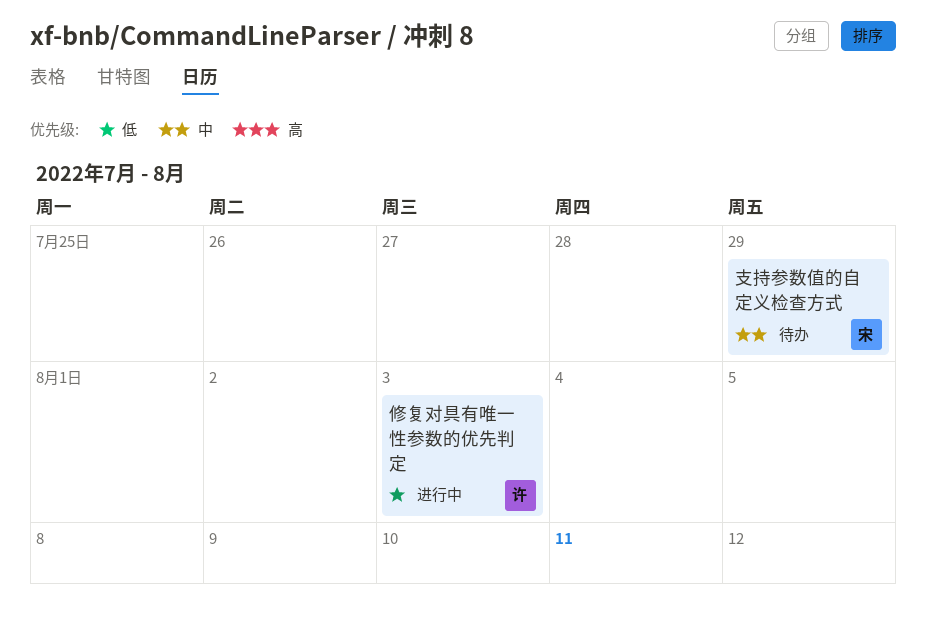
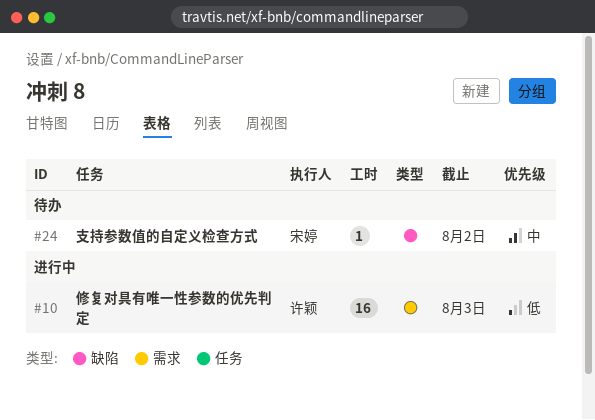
支持参数值的自定义检查方式, due: Jul 29 -> Aug 2

